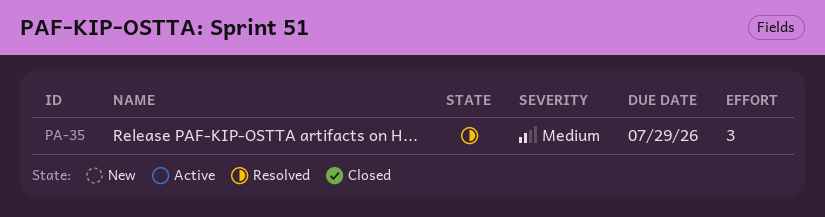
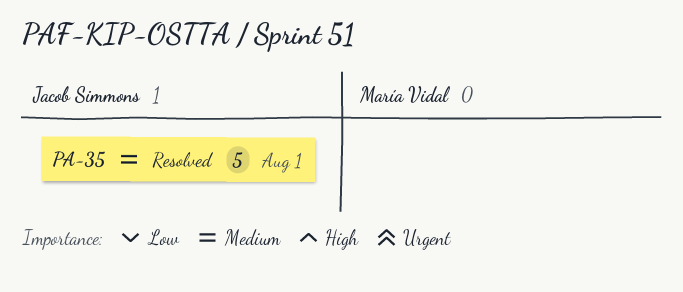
PA-35, estimate: 3 -> 5
PA-35, due: Jul 29 -> Aug 1

